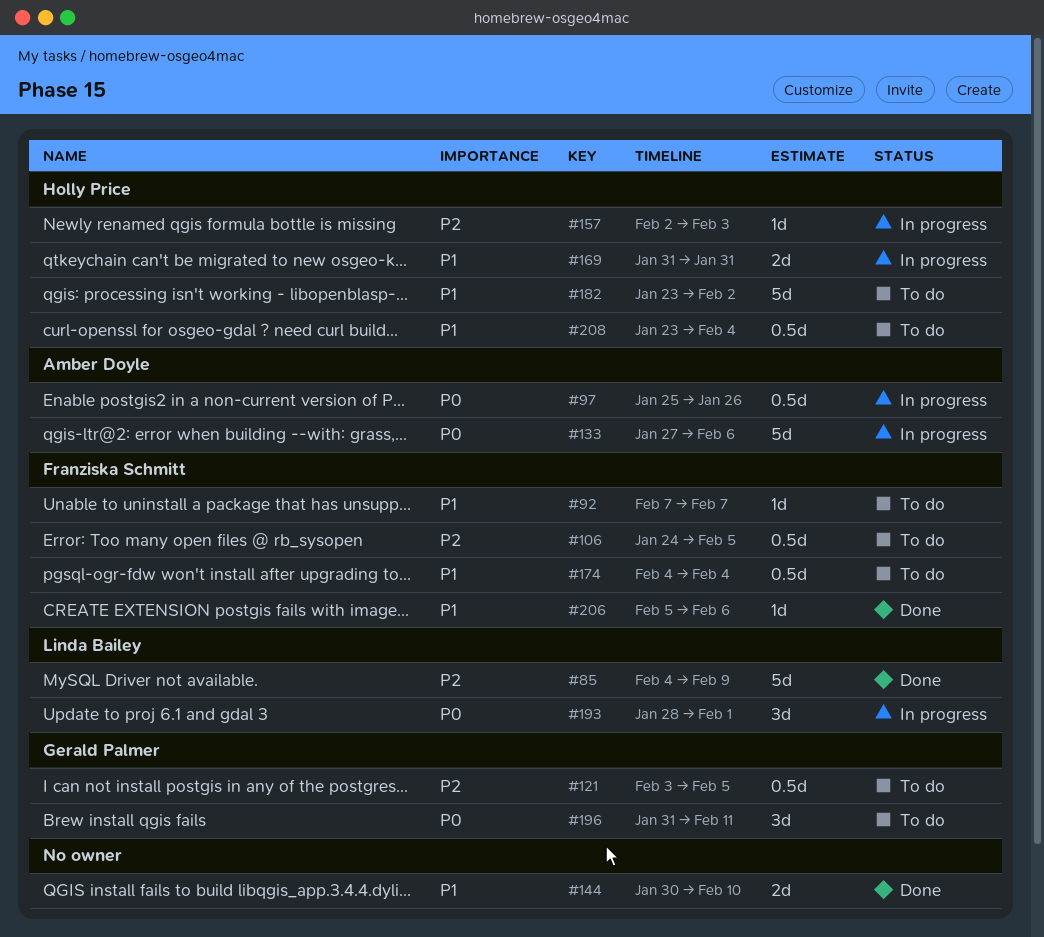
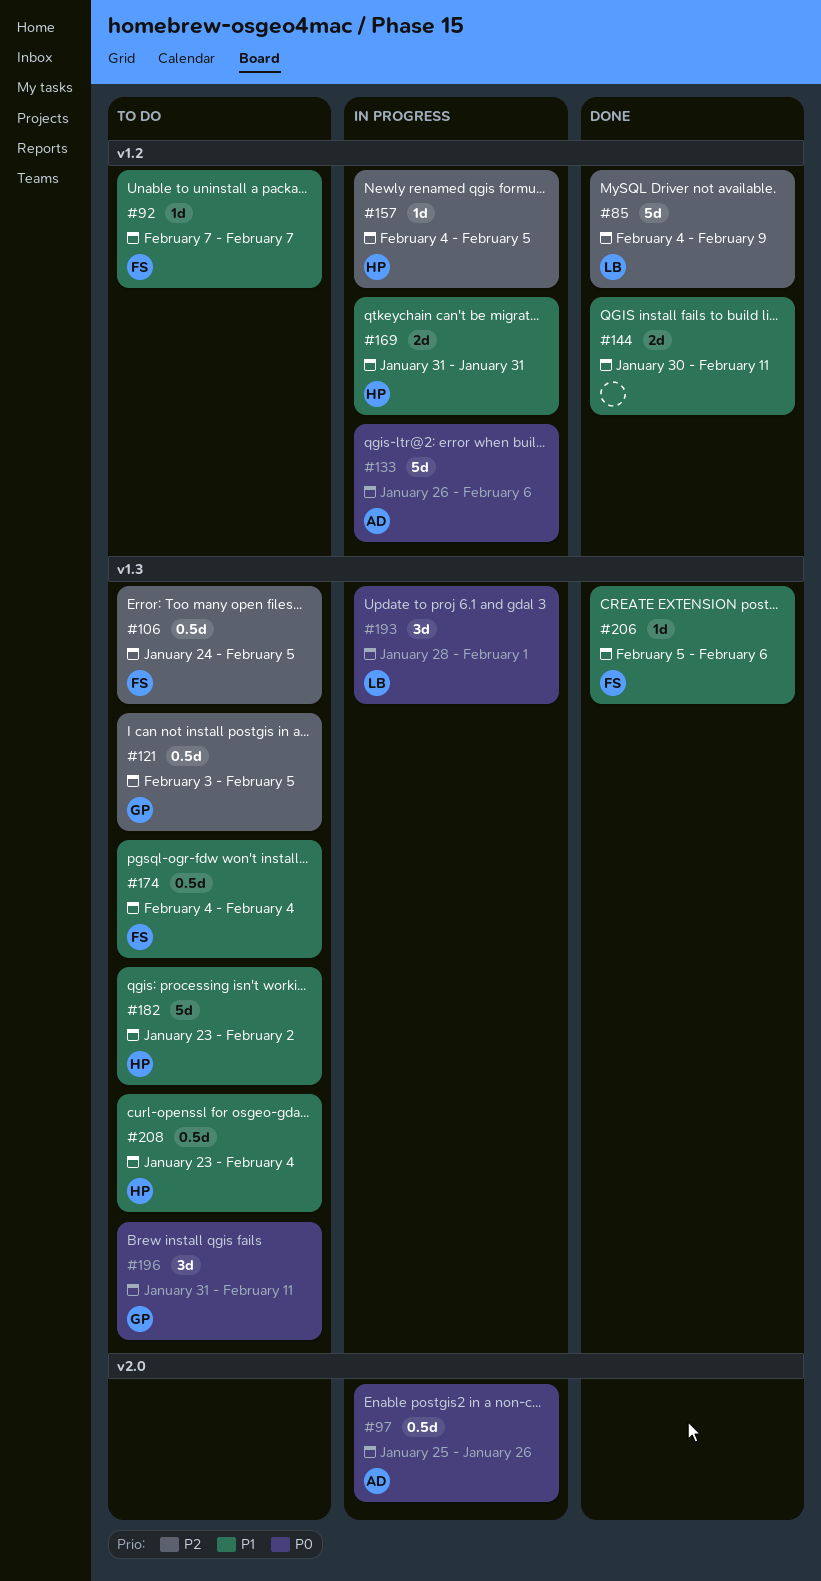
#133, start: Jan 27 -> Jan 26
#144, due: Feb 10 -> Feb 11
#157, start: Feb 2 -> Feb 4
#157, due: Feb 3 -> Feb 5

